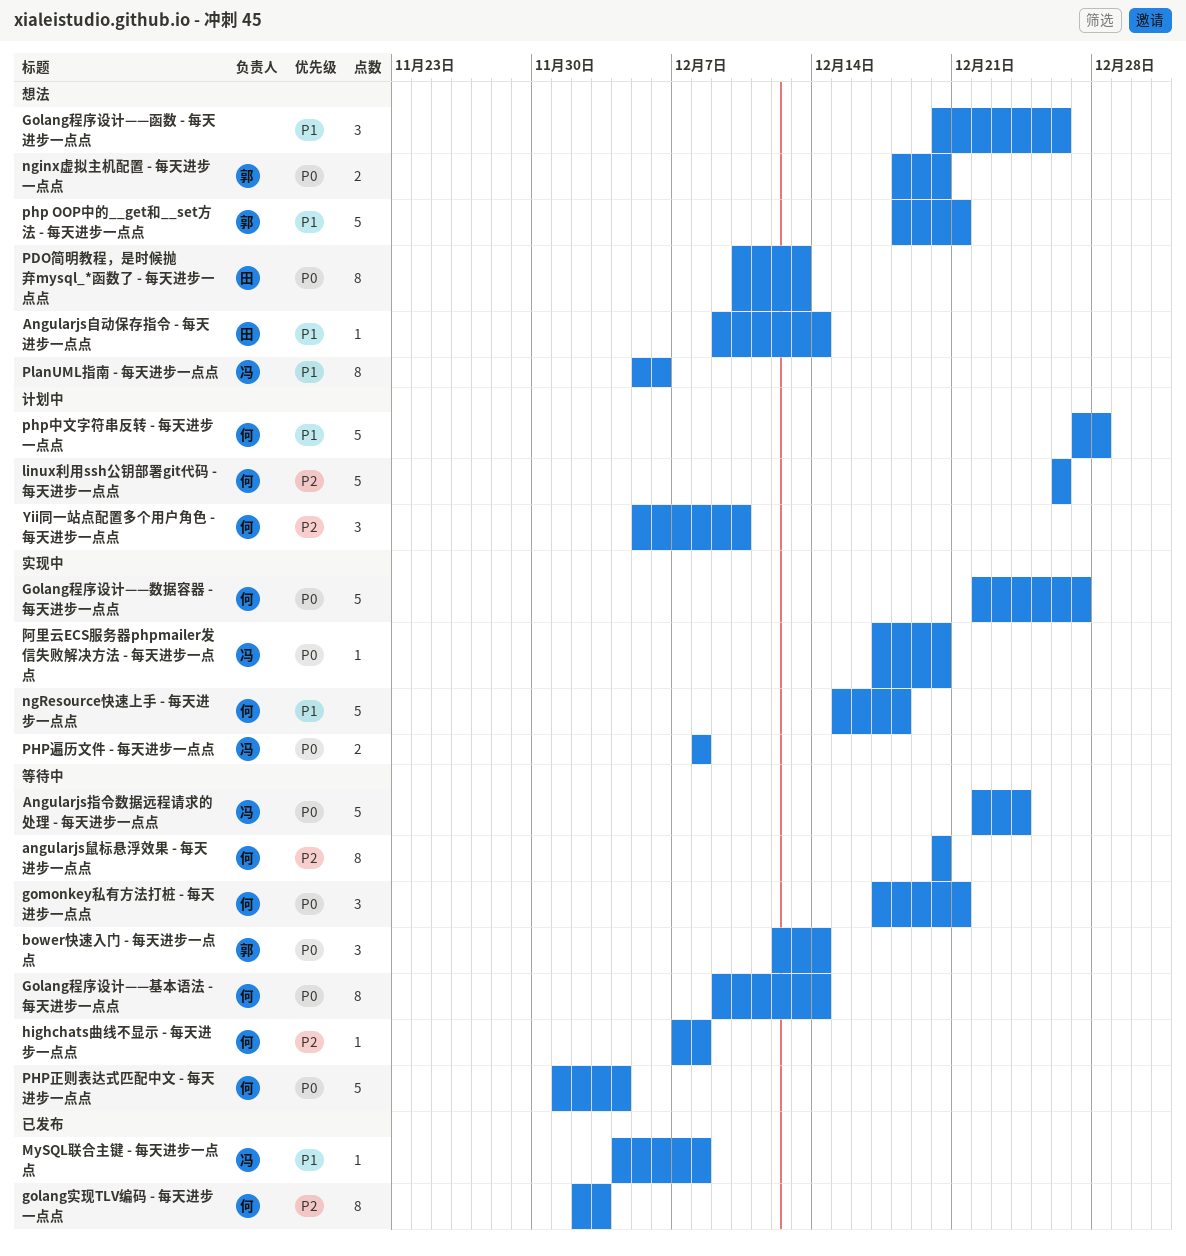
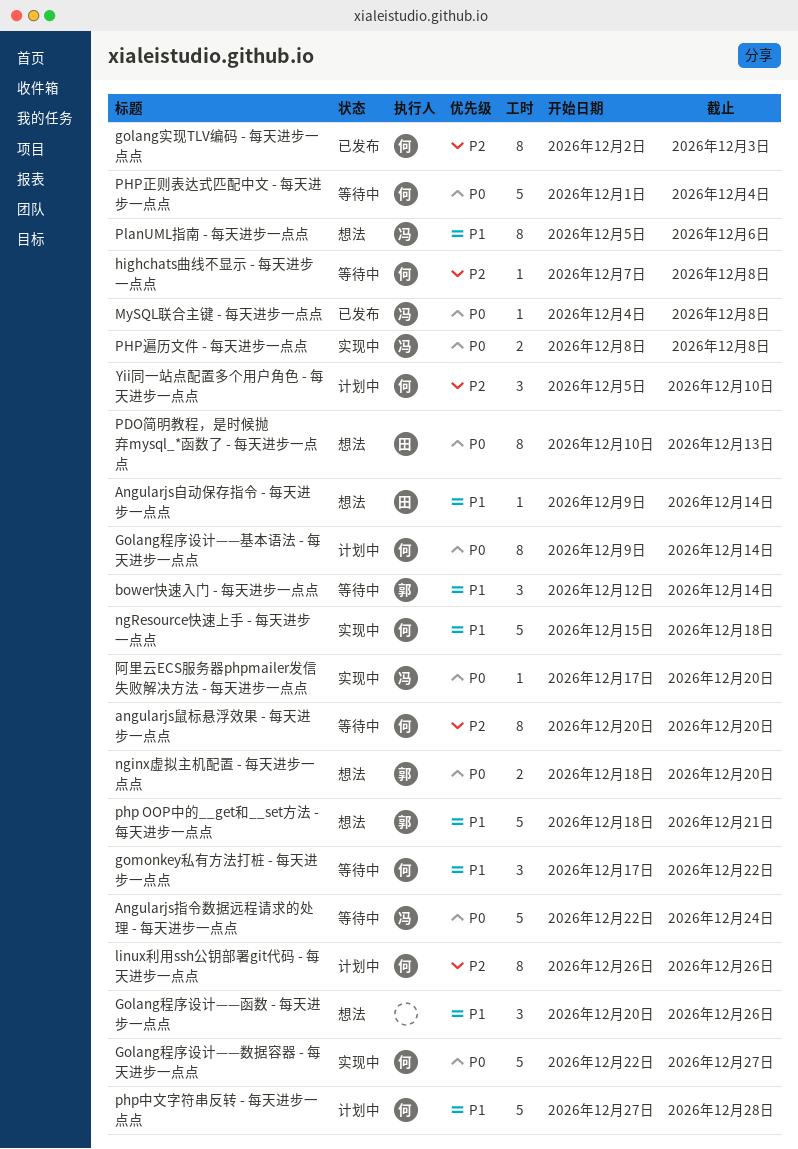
bower快速入门 - 每天进步一点点, priority: P0 -> P1
Golang程序设计——基本语法 - 每天进步一点点, status: 等待中 -> 计划中
gomonkey私有方法打桩 - 每天进步一点点, priority: P0 -> P1
gomonkey私有方法打桩 - 每天进步一点点, due: Dec 21 -> Dec 22
linux利用ssh公钥部署git代码 - 每天进步一点点, estimate: 5 -> 8
MySQL联合主键 - 每天进步一点点, priority: P1 -> P0

